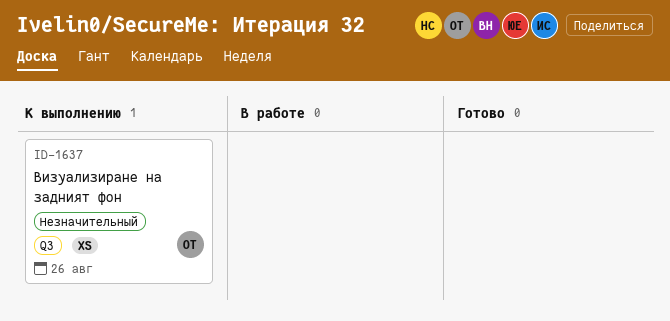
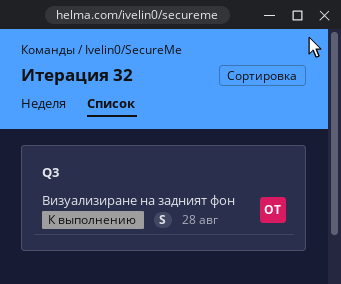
Визуализиране на задният фон, estimate: XS -> S
Визуализиране на задният фон, due: Aug 26 -> Aug 28

